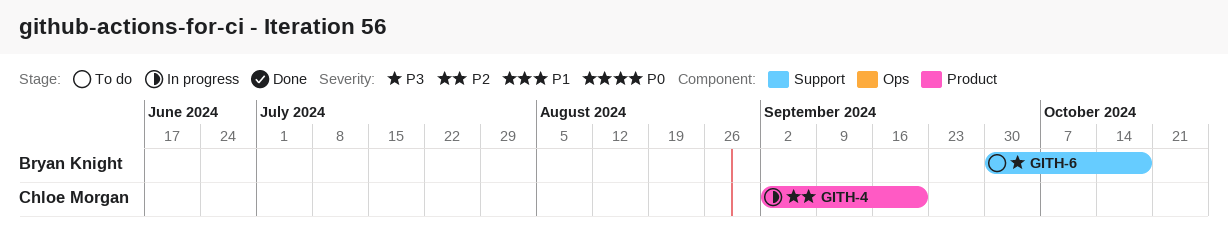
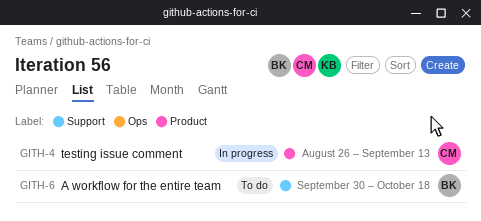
GITH-4, start: Sep 2 -> Aug 26
GITH-4, due: Sep 20 -> Sep 13

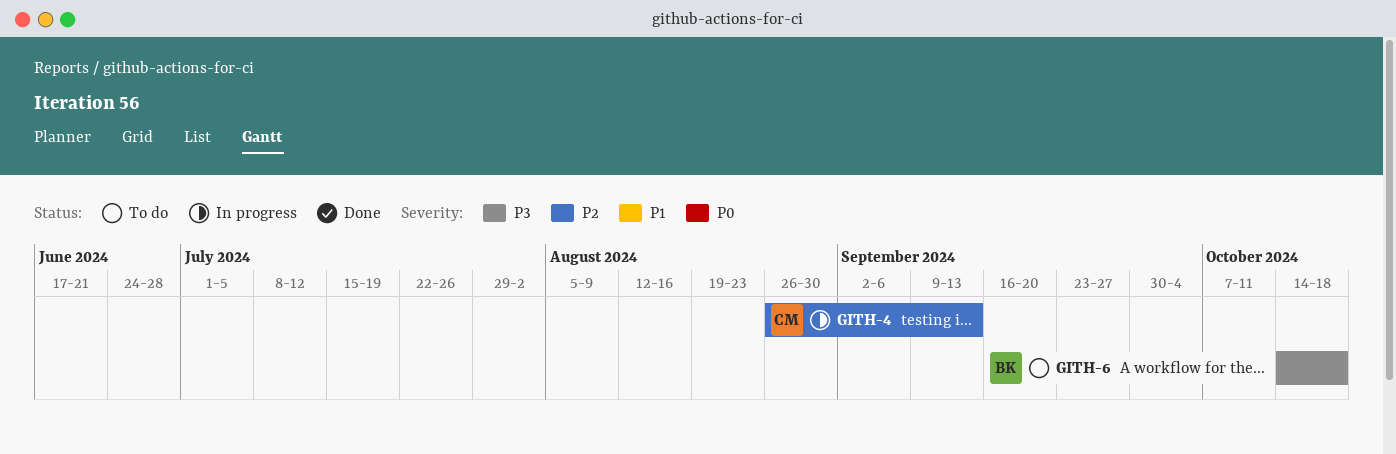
GITH-6, start: Sep 30 -> Oct 14

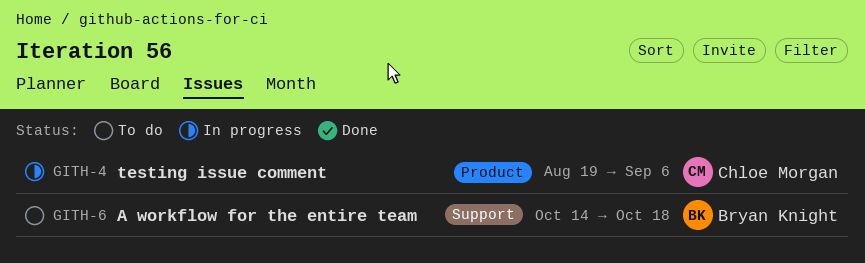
GITH-4, start: Aug 26 -> Aug 19
GITH-4, due: Sep 13 -> Sep 6

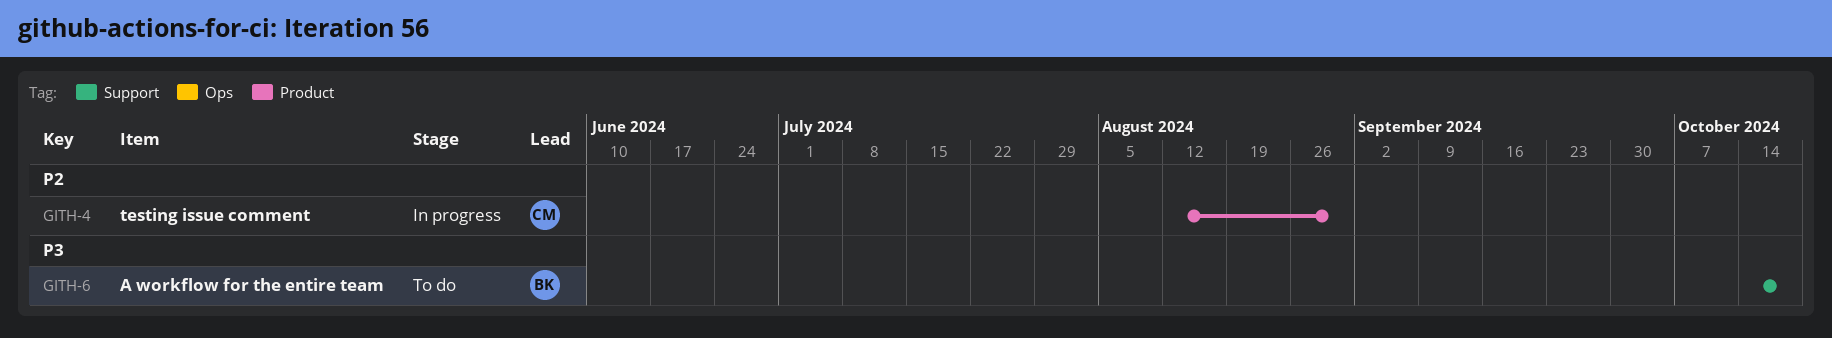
GITH-4, start: Aug 19 -> Aug 12
GITH-4, due: Sep 6 -> Aug 30

